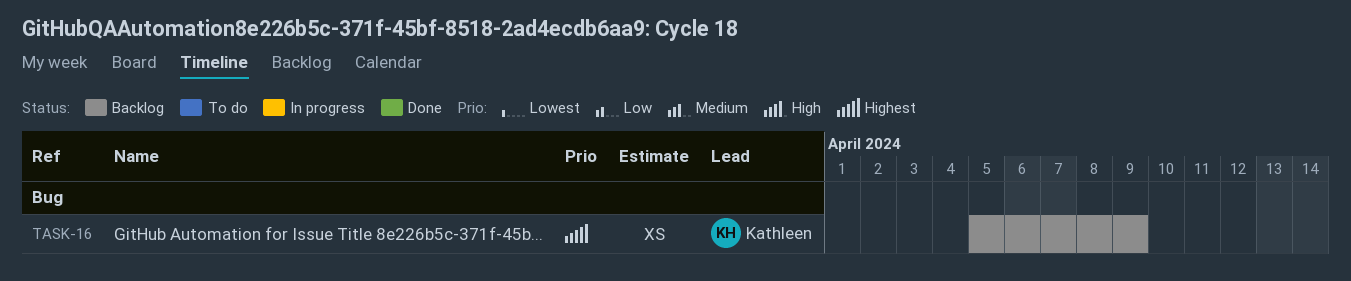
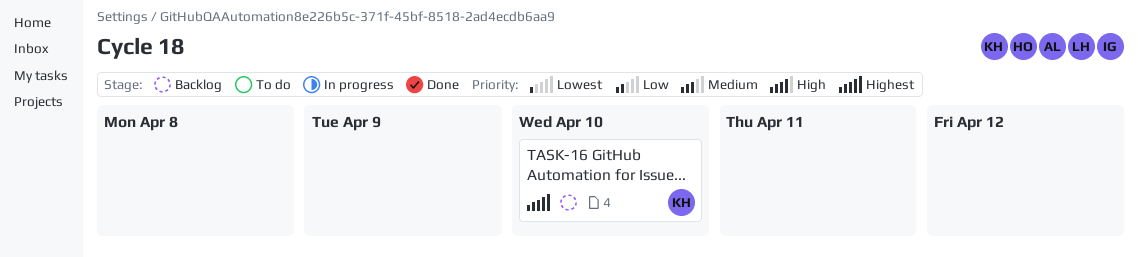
TASK-16, due: Apr 9 -> Apr 10

